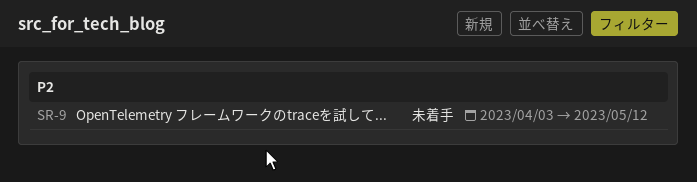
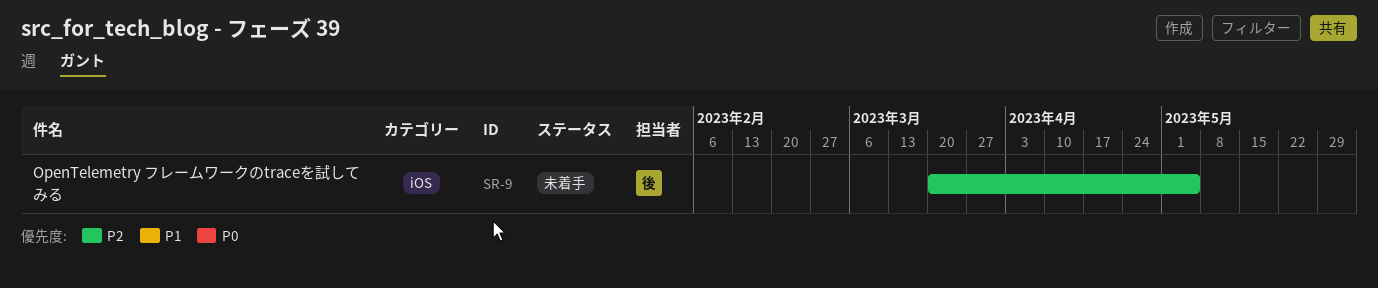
SR-9, start: Apr 3 -> Mar 20
SR-9, due: May 12 -> May 5

